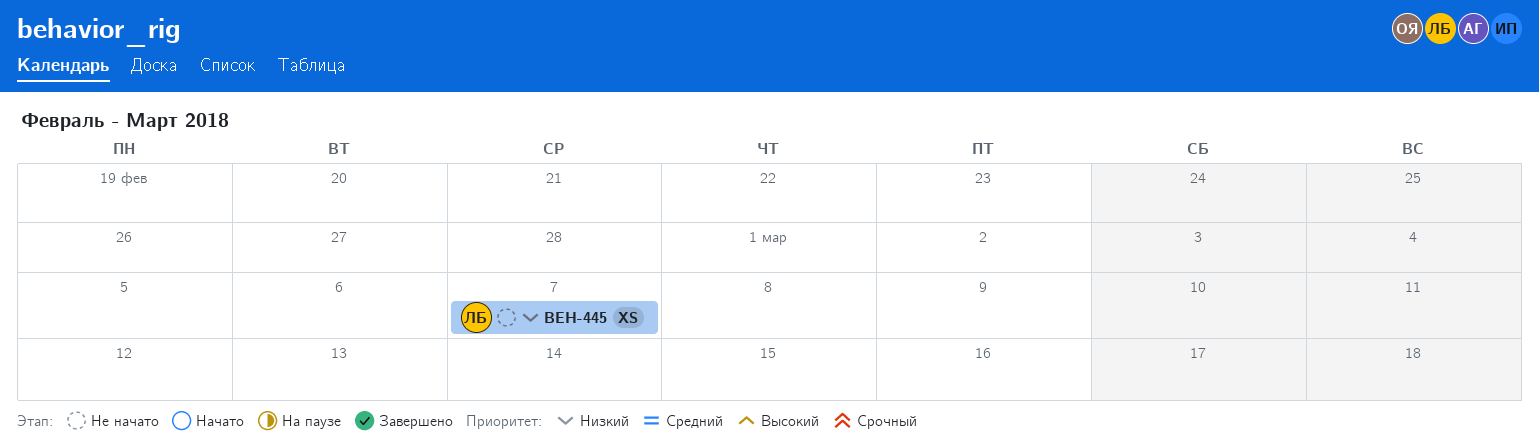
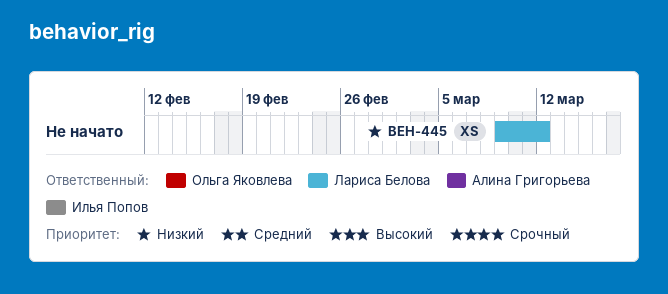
BEH-445, start: Mar 7 -> Mar 9
BEH-445, due: Mar 7 -> Mar 12

